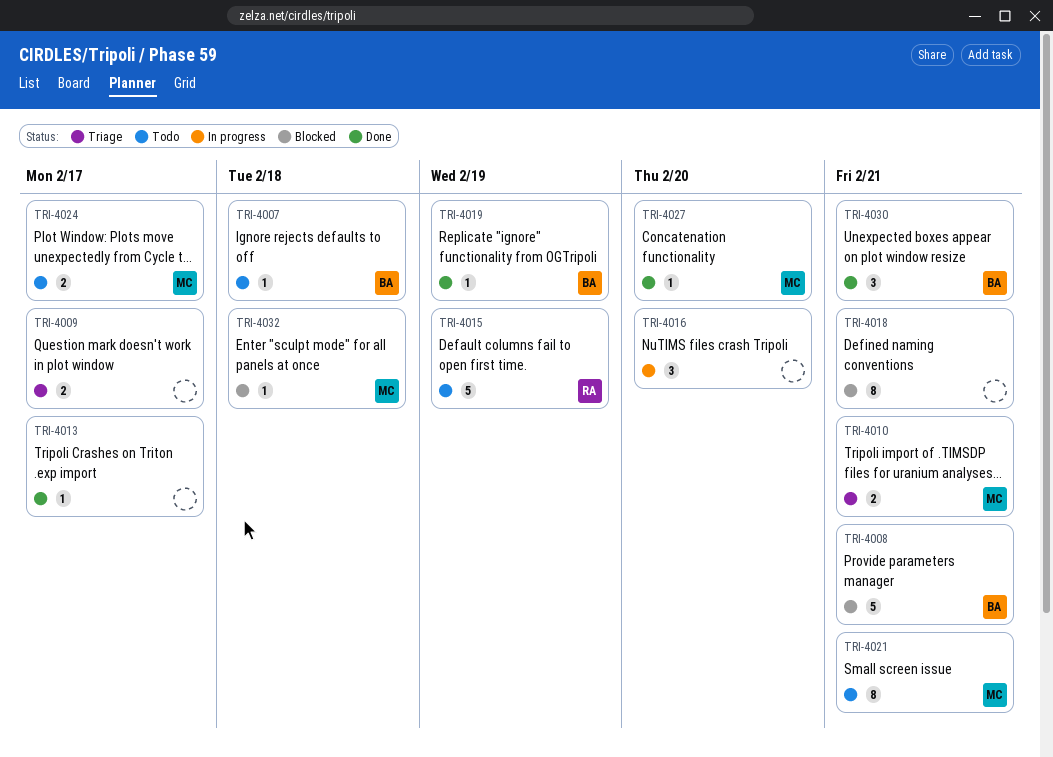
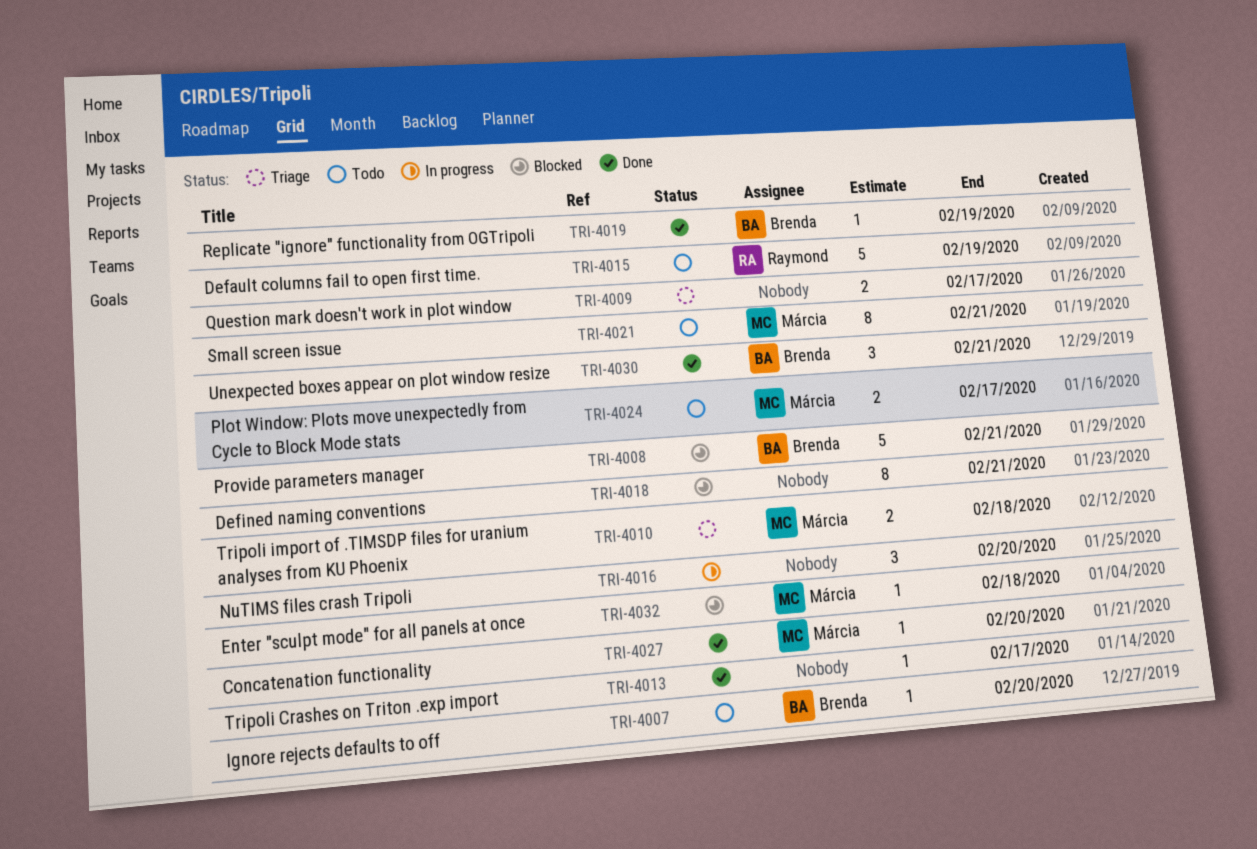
TRI-4007, due: Feb 18 -> Feb 20
TRI-4010, due: Feb 21 -> Feb 18

